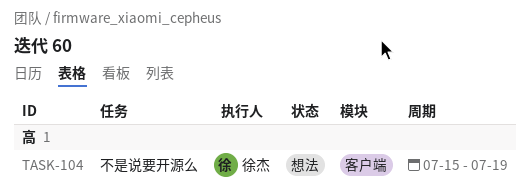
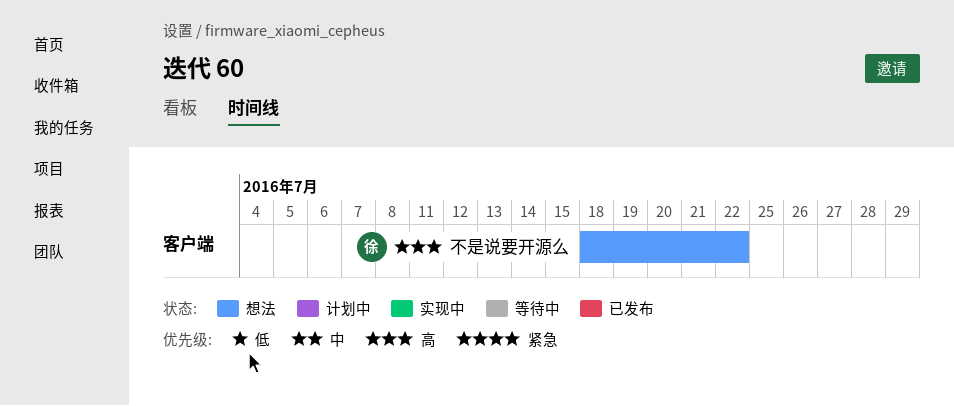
不是说要开源么, start: Jul 15 -> Jul 18
不是说要开源么, due: Jul 19 -> Jul 22

